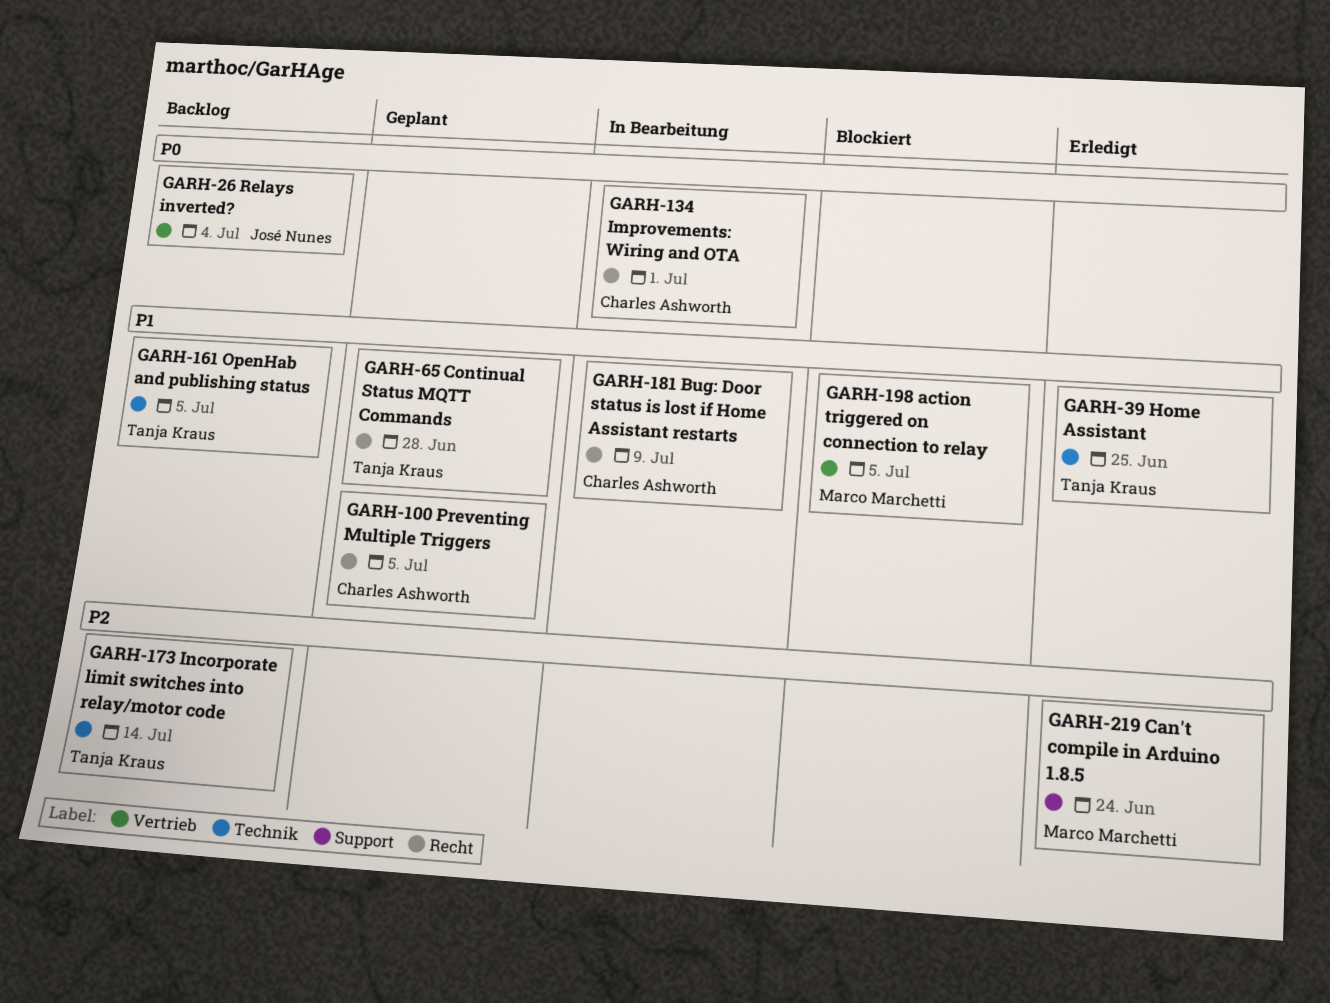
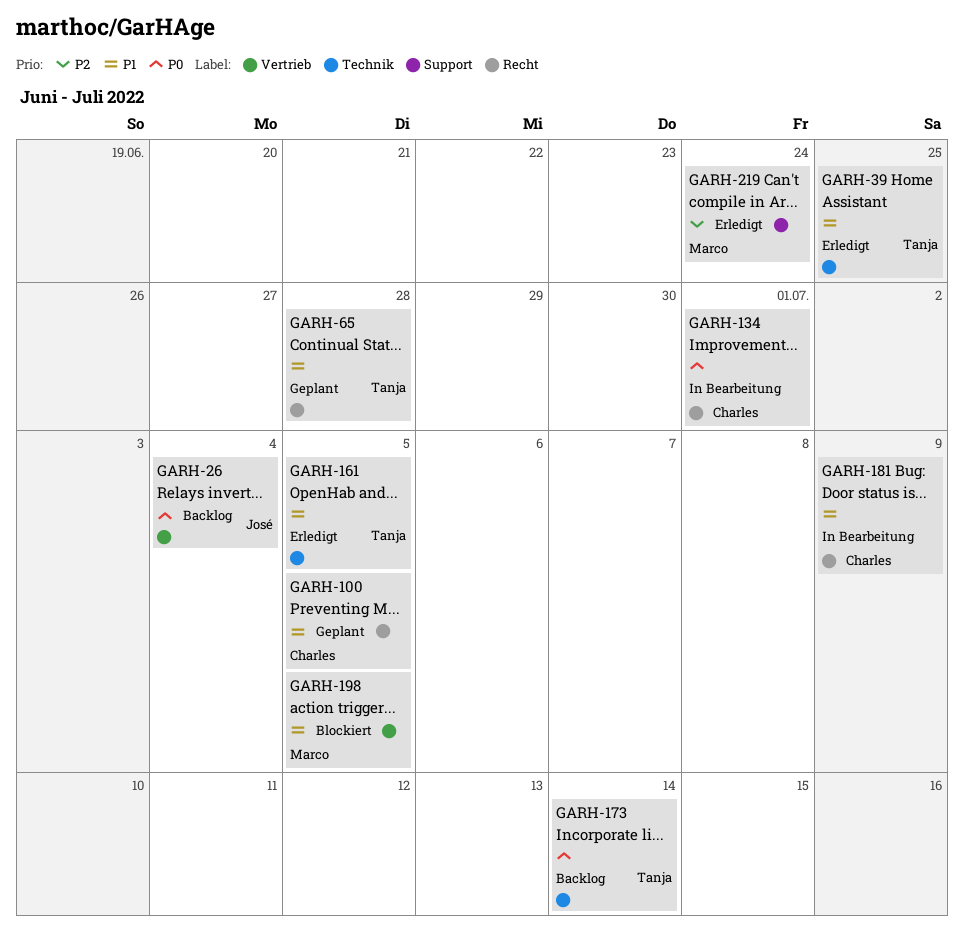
GARH-161, status: Backlog -> Erledigt
GARH-173, priority: P2 -> P0

